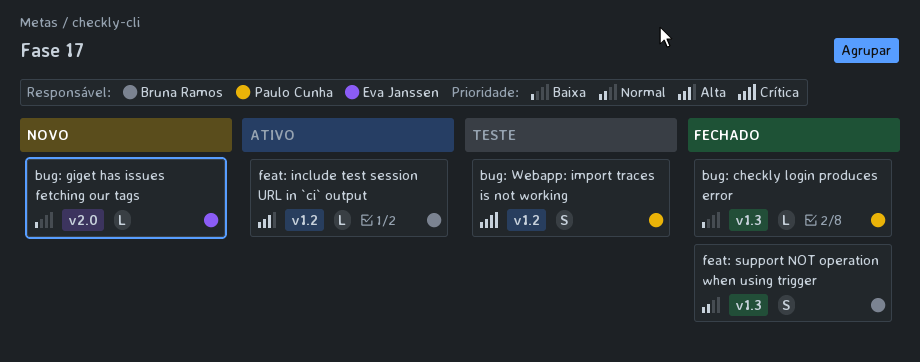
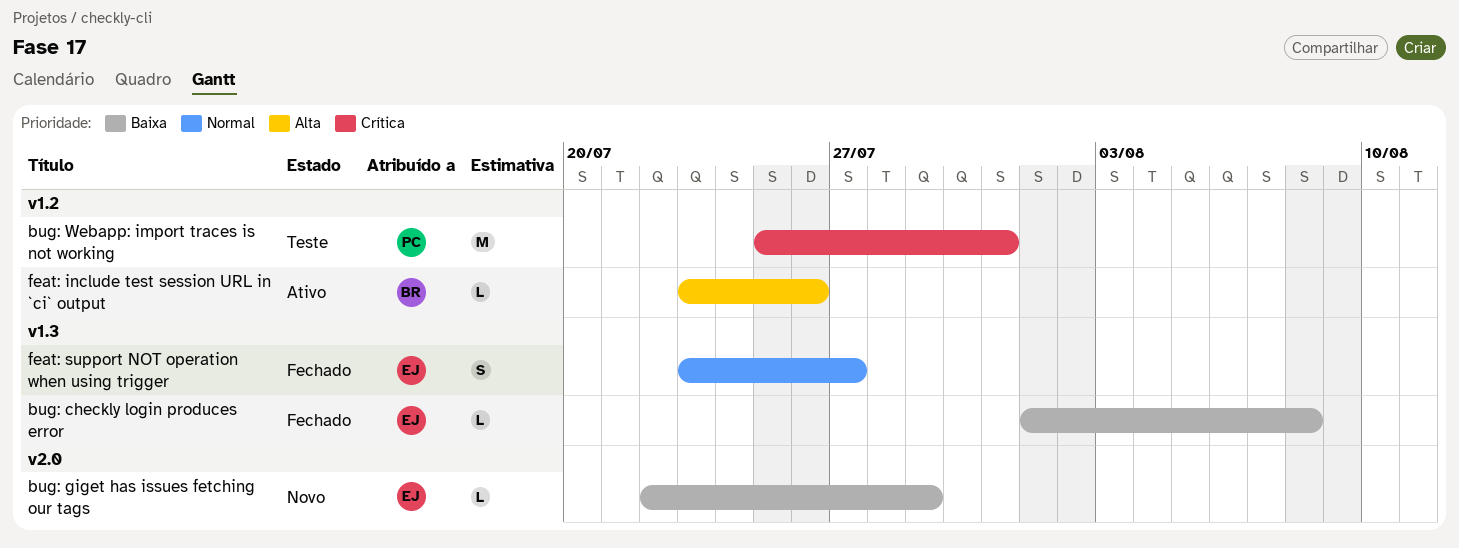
bug: checkly login produces error, owner: Paulo Cunha -> Eva Janssen
bug: Webapp: import traces is not working, estimate: S -> M
feat: support NOT operation when using trigger, owner: Bruna Ramos -> Eva Janssen

